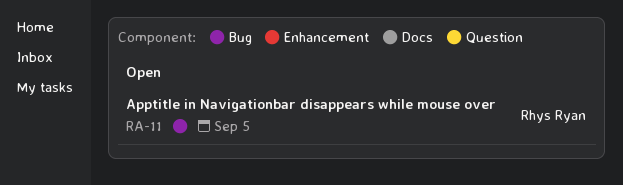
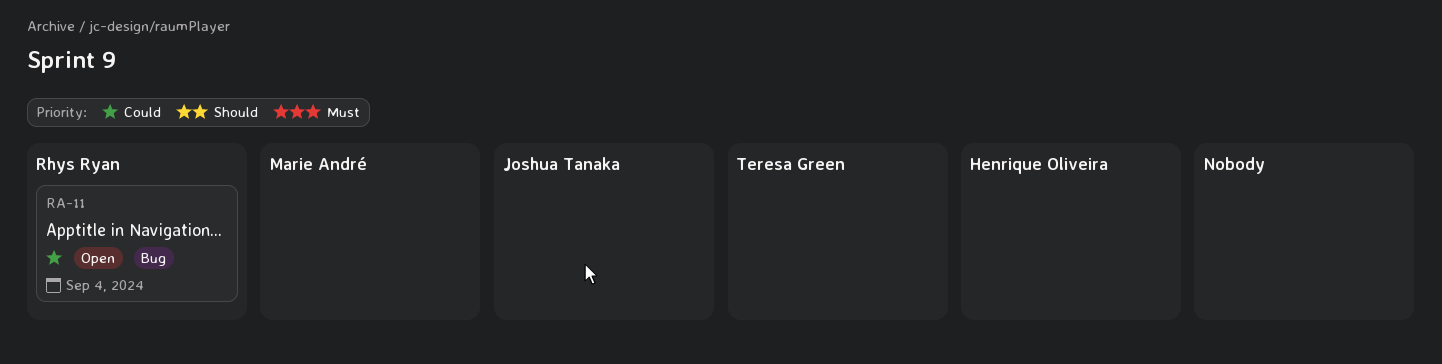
RA-11, due: Sep 5 -> Sep 4

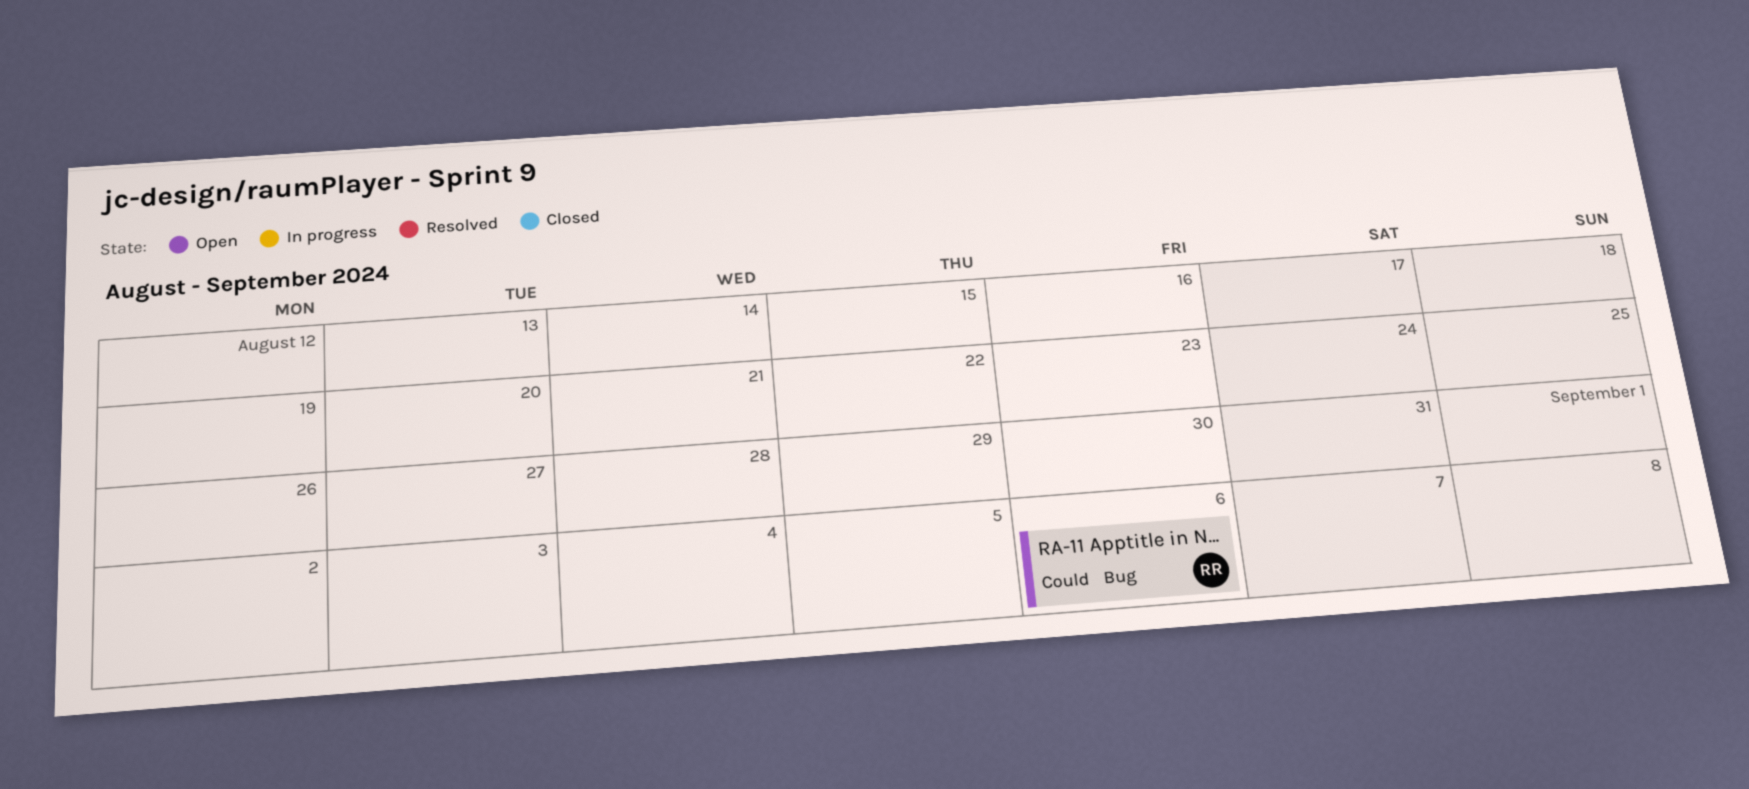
RA-11, due: Sep 4 -> Sep 6

